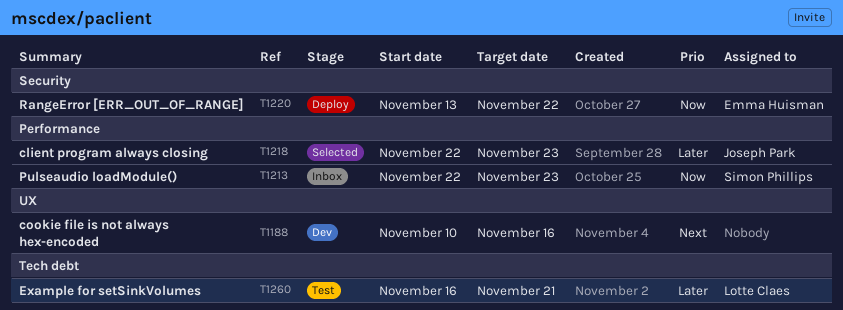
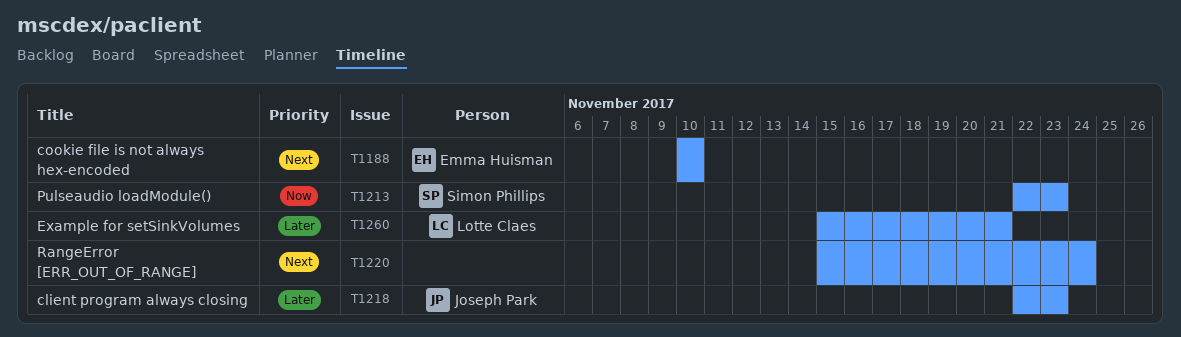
T1188, owner: none -> Emma Huisman
T1188, due: Nov 16 -> Nov 10
T1220, owner: Emma Huisman -> none
T1220, priority: Now -> Next
T1220, start: Nov 13 -> Nov 15
T1220, due: Nov 22 -> Nov 24
T1260, start: Nov 16 -> Nov 15

